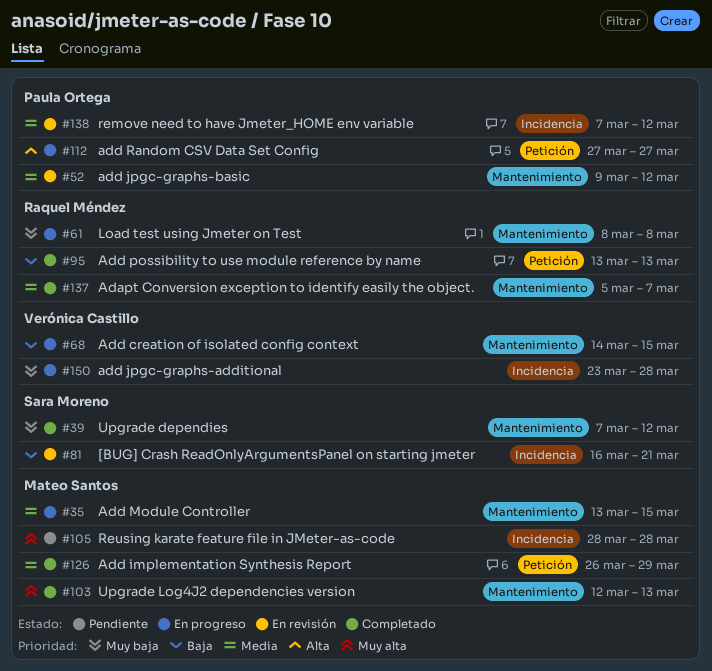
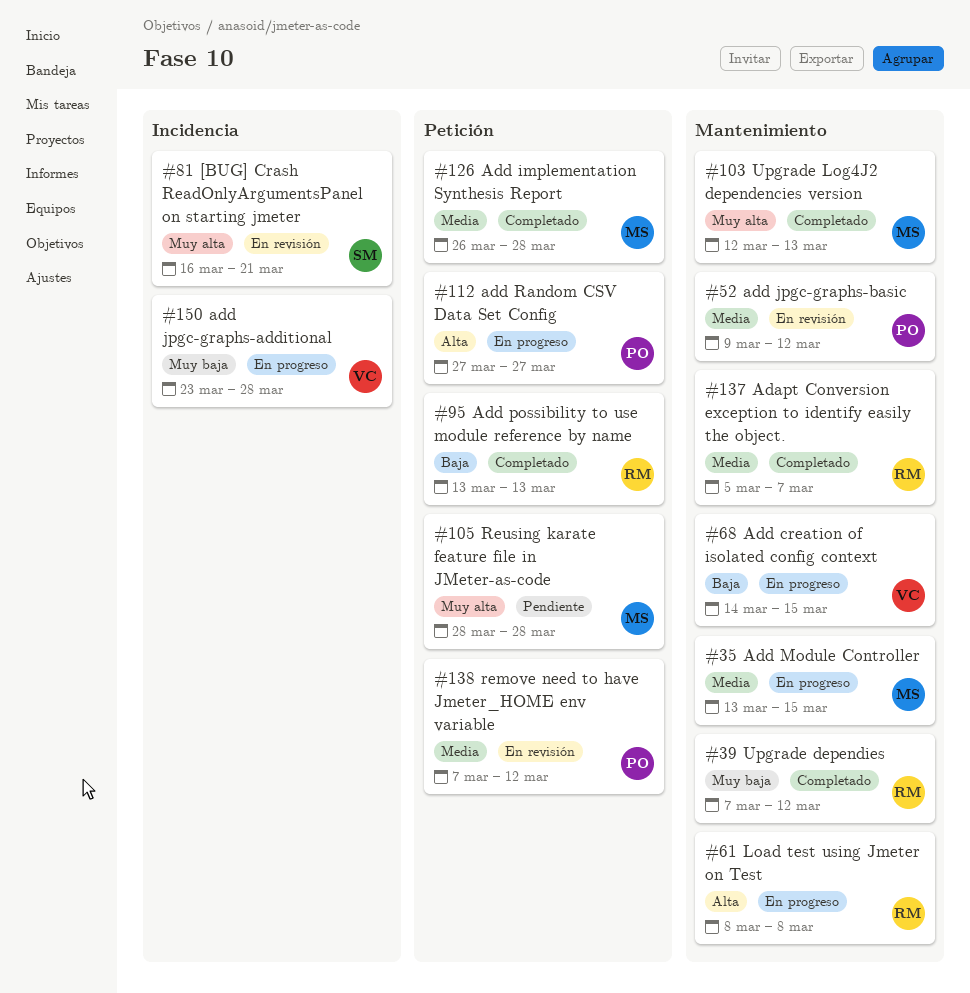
#39, owner: Sara Moreno -> Raquel Méndez
#61, priority: Muy baja -> Alta
#81, priority: Baja -> Muy alta
#105, label: Incidencia -> Petición
#126, due: Mar 29 -> Mar 28
#138, label: Incidencia -> Petición

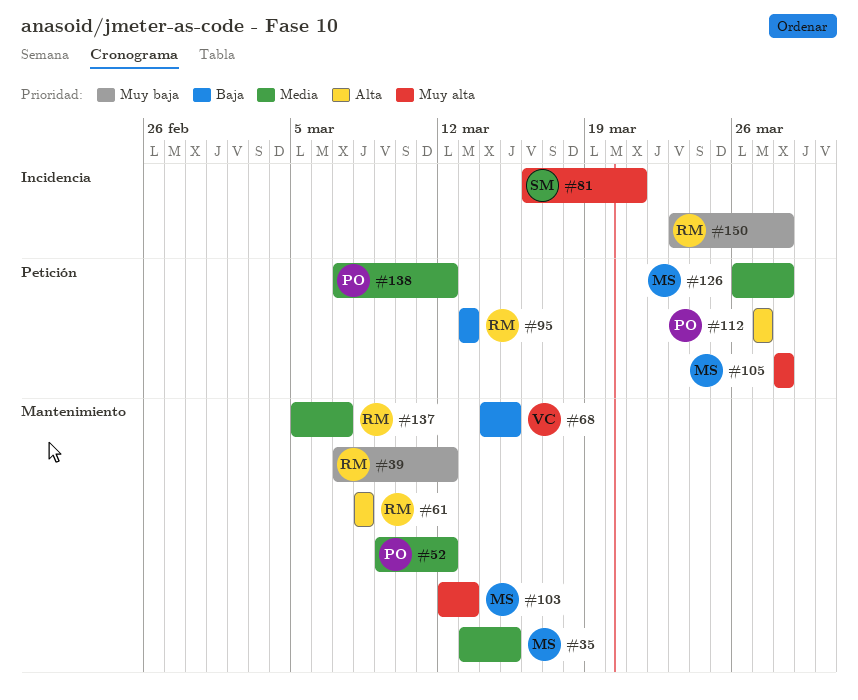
#150, owner: VC -> RM

